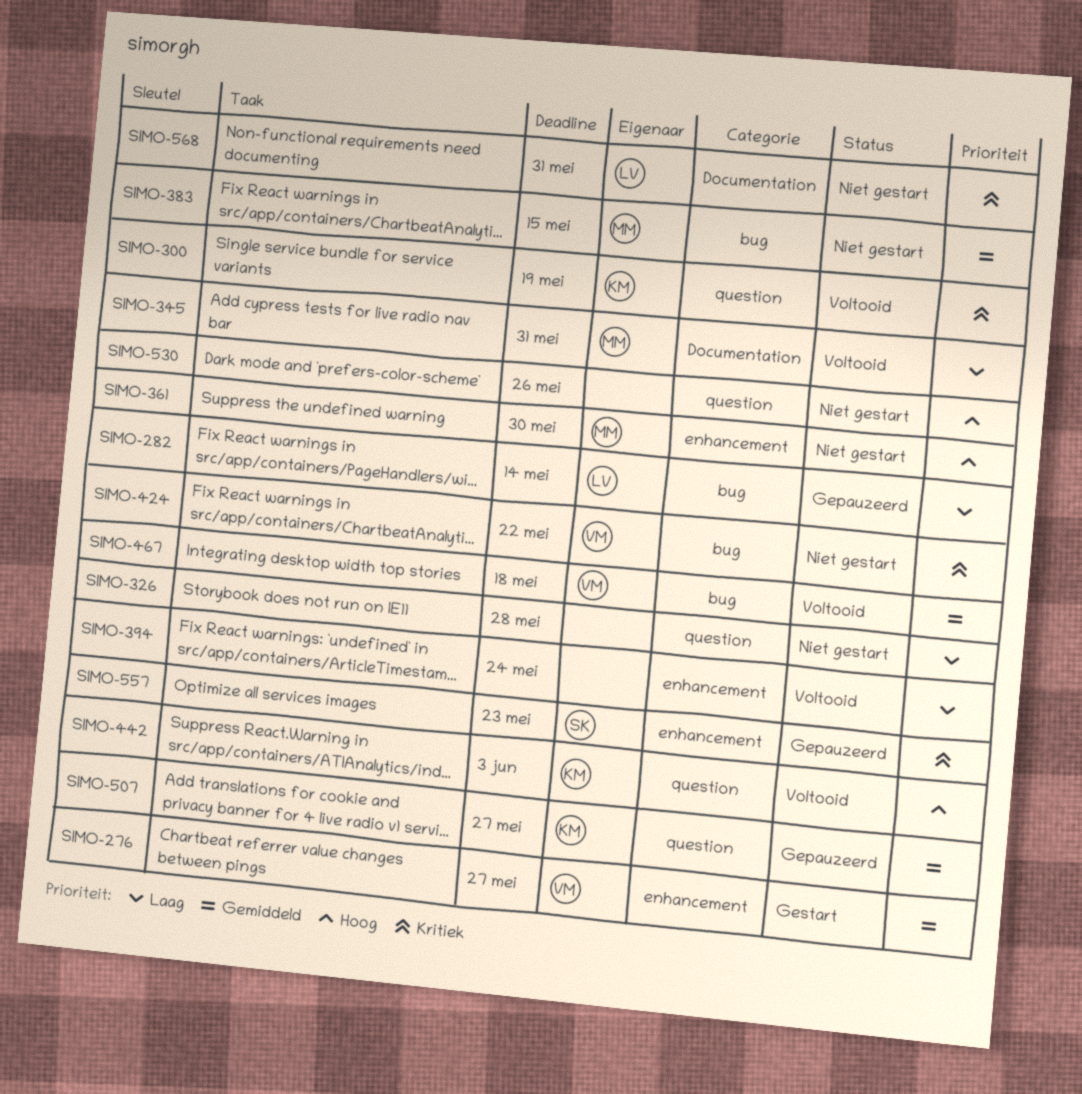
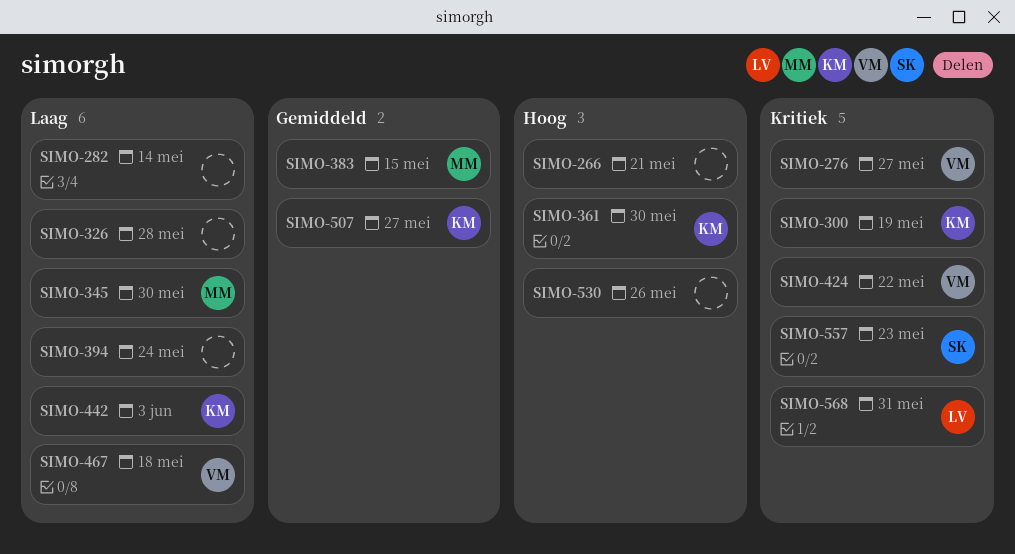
SIMO-266: none -> present
SIMO-276, priority: Gemiddeld -> Kritiek
SIMO-282, owner: LV -> none
SIMO-345, due: May 31 -> May 30
SIMO-361, owner: MM -> KM
SIMO-442, priority: Hoog -> Laag
SIMO-467, priority: Gemiddeld -> Laag

